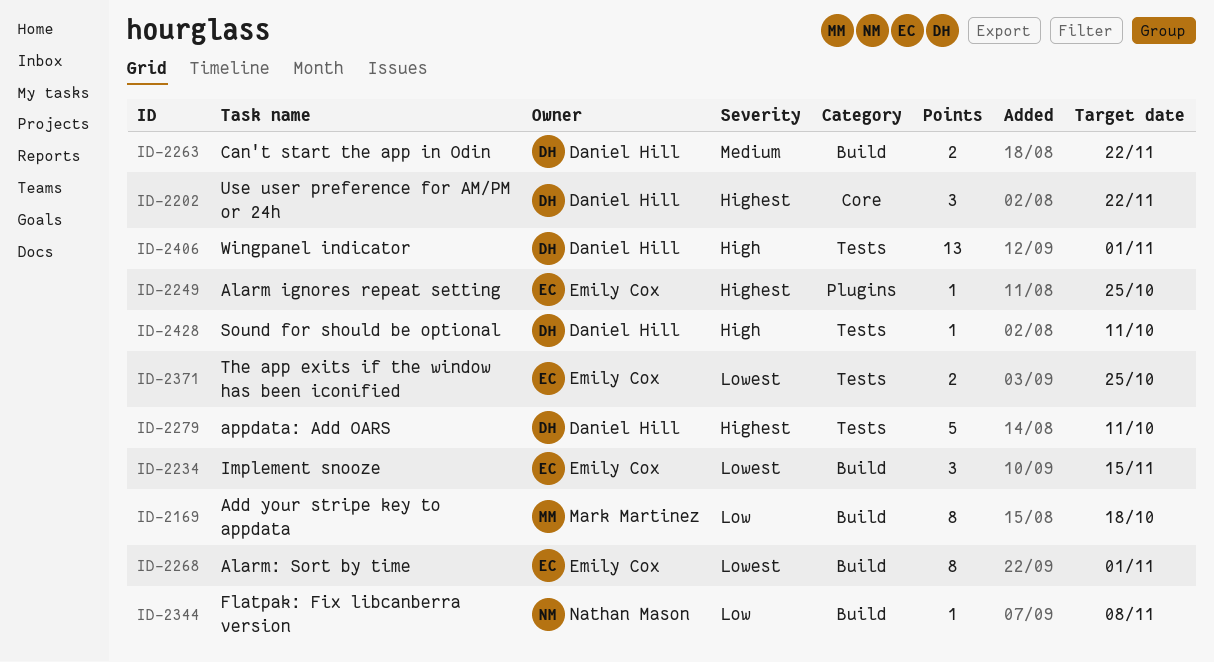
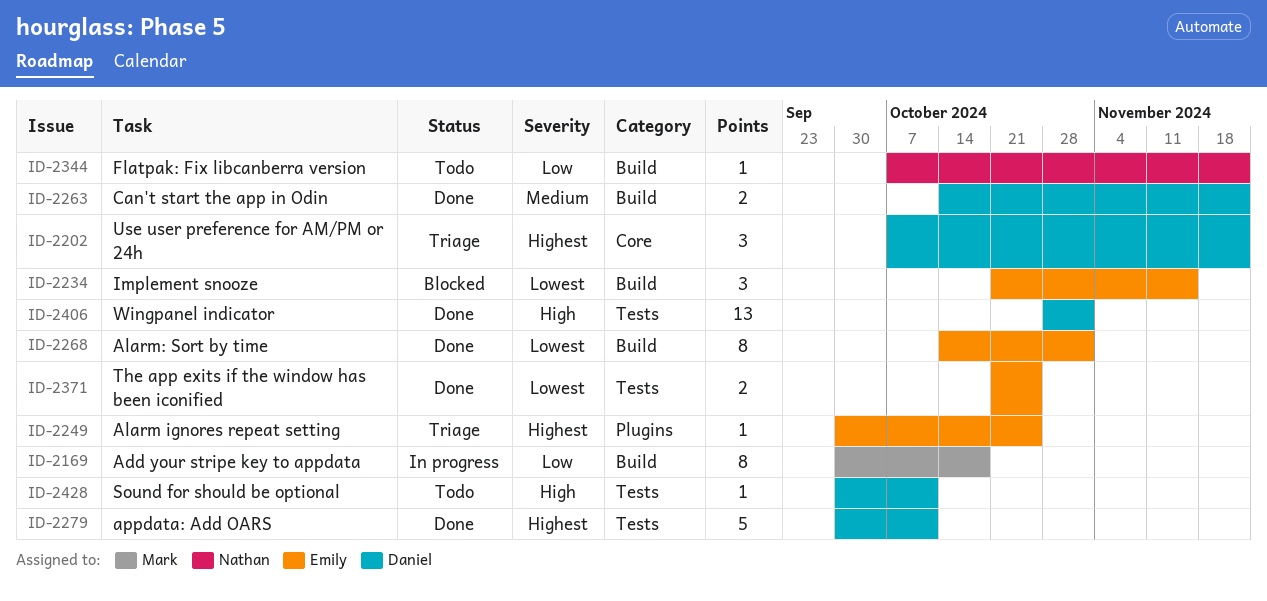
ID-2344, due: Nov 8 -> Nov 22

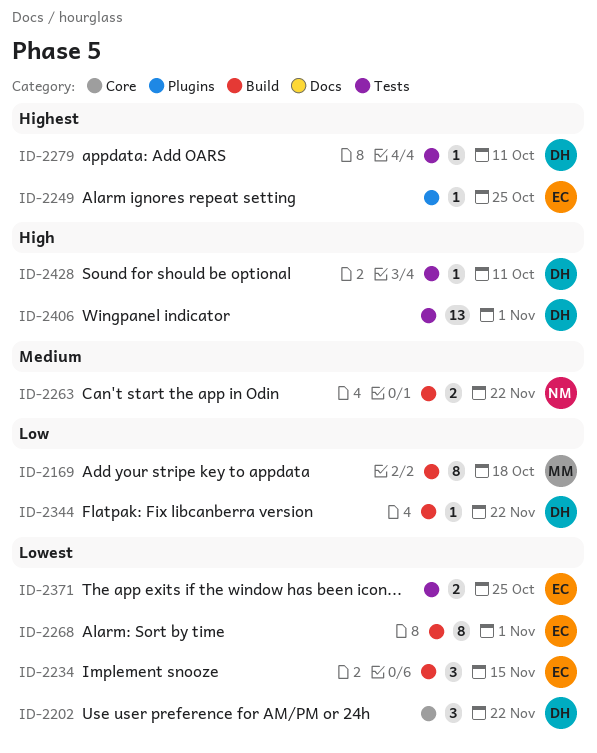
ID-2202, priority: Highest -> Lowest
ID-2263, owner: Daniel -> Nathan
ID-2279, estimate: 5 -> 1
ID-2344, owner: Nathan -> Daniel

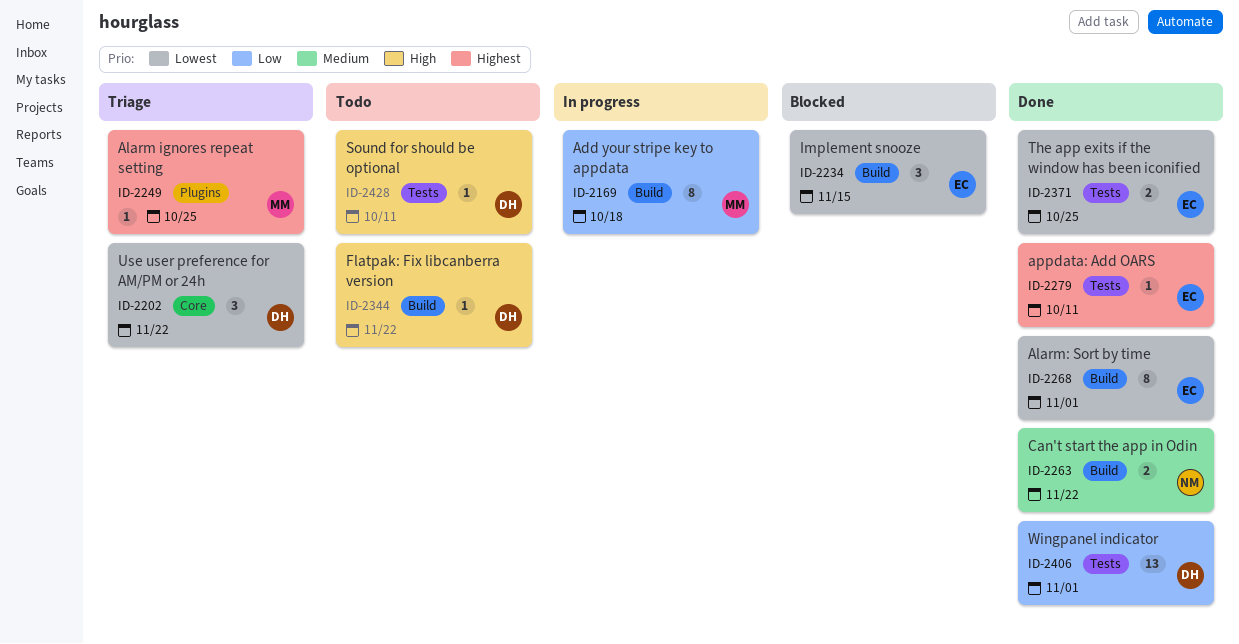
ID-2249, owner: EC -> MM
ID-2279, owner: DH -> EC
ID-2344, priority: Low -> High
ID-2406, priority: High -> Low

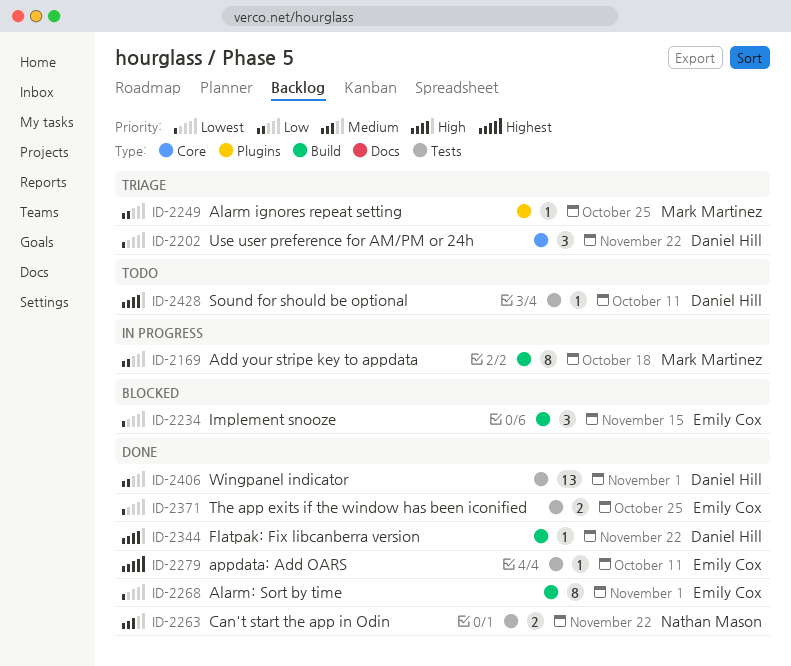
ID-2249, priority: Highest -> Low
ID-2263, label: Build -> Tests
ID-2344, status: Todo -> Done

